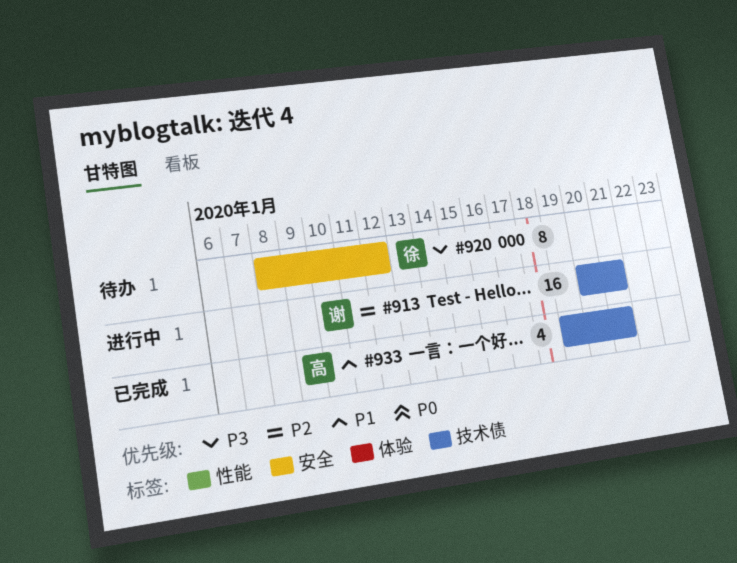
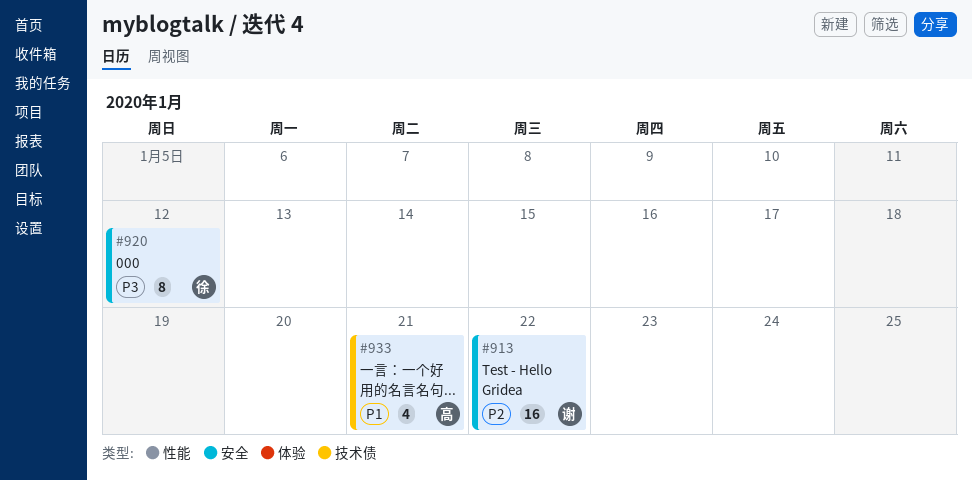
#913, label: 技术债 -> 安全
#913, due: Jan 21 -> Jan 22

